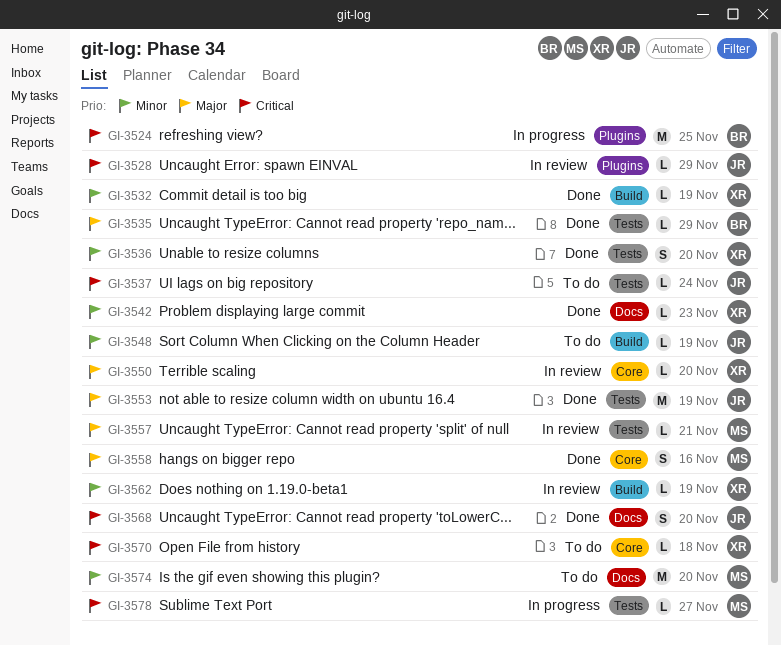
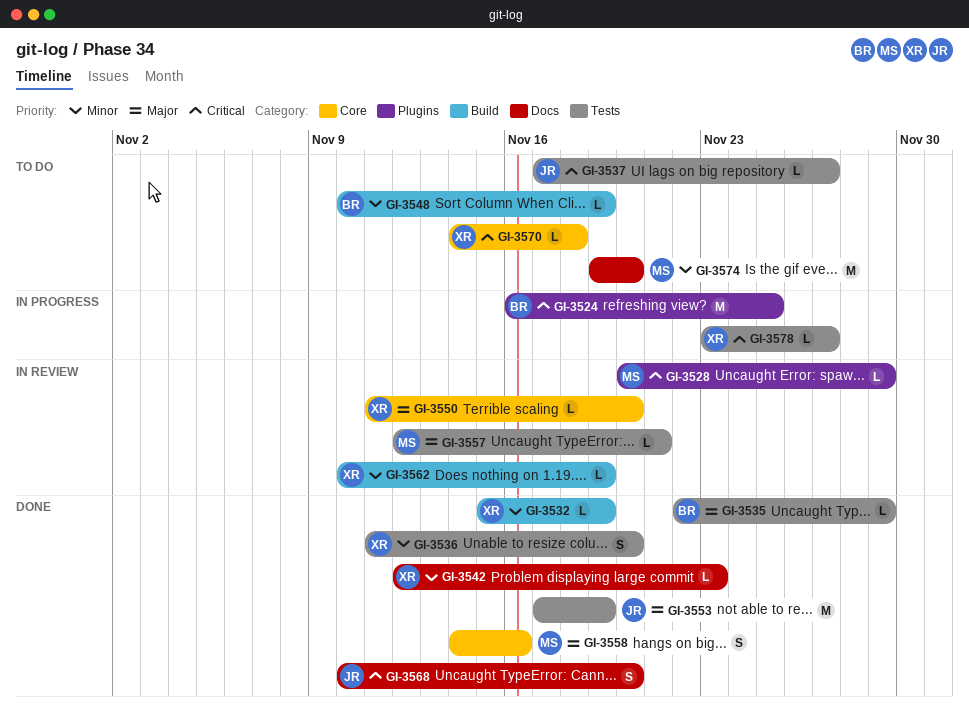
GI-3528, owner: JR -> MS
GI-3537, due: Nov 24 -> Nov 27
GI-3548, owner: JR -> BR
GI-3578, owner: MS -> XR

